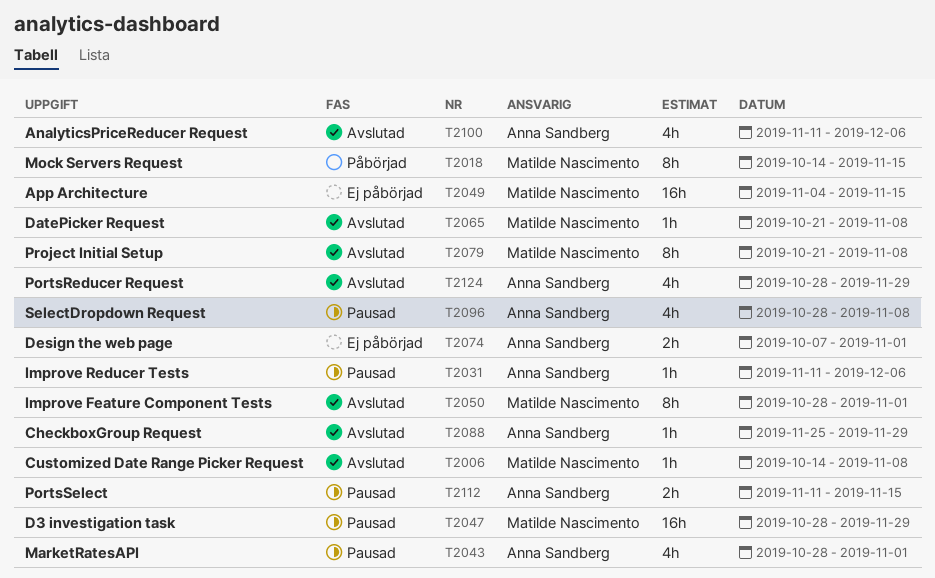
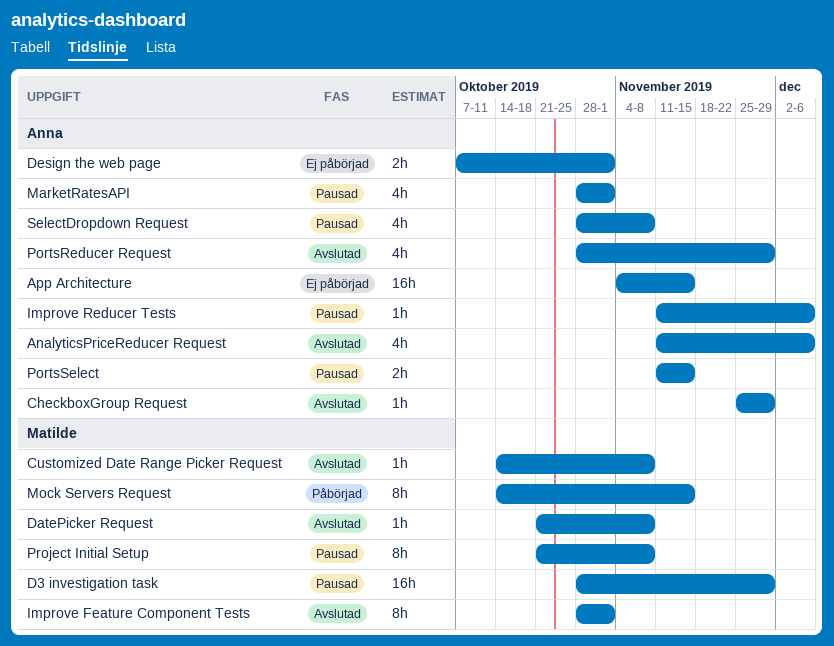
App Architecture, owner: Matilde Nascimento -> Anna Sandberg
Project Initial Setup, status: Avslutad -> Pausad

